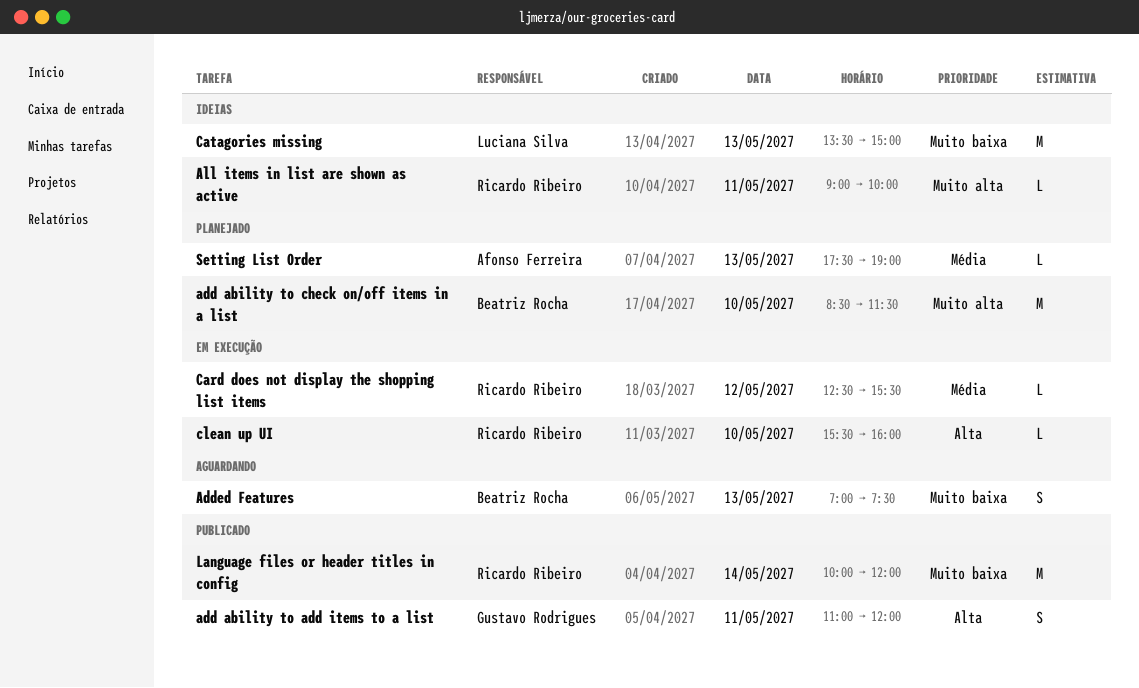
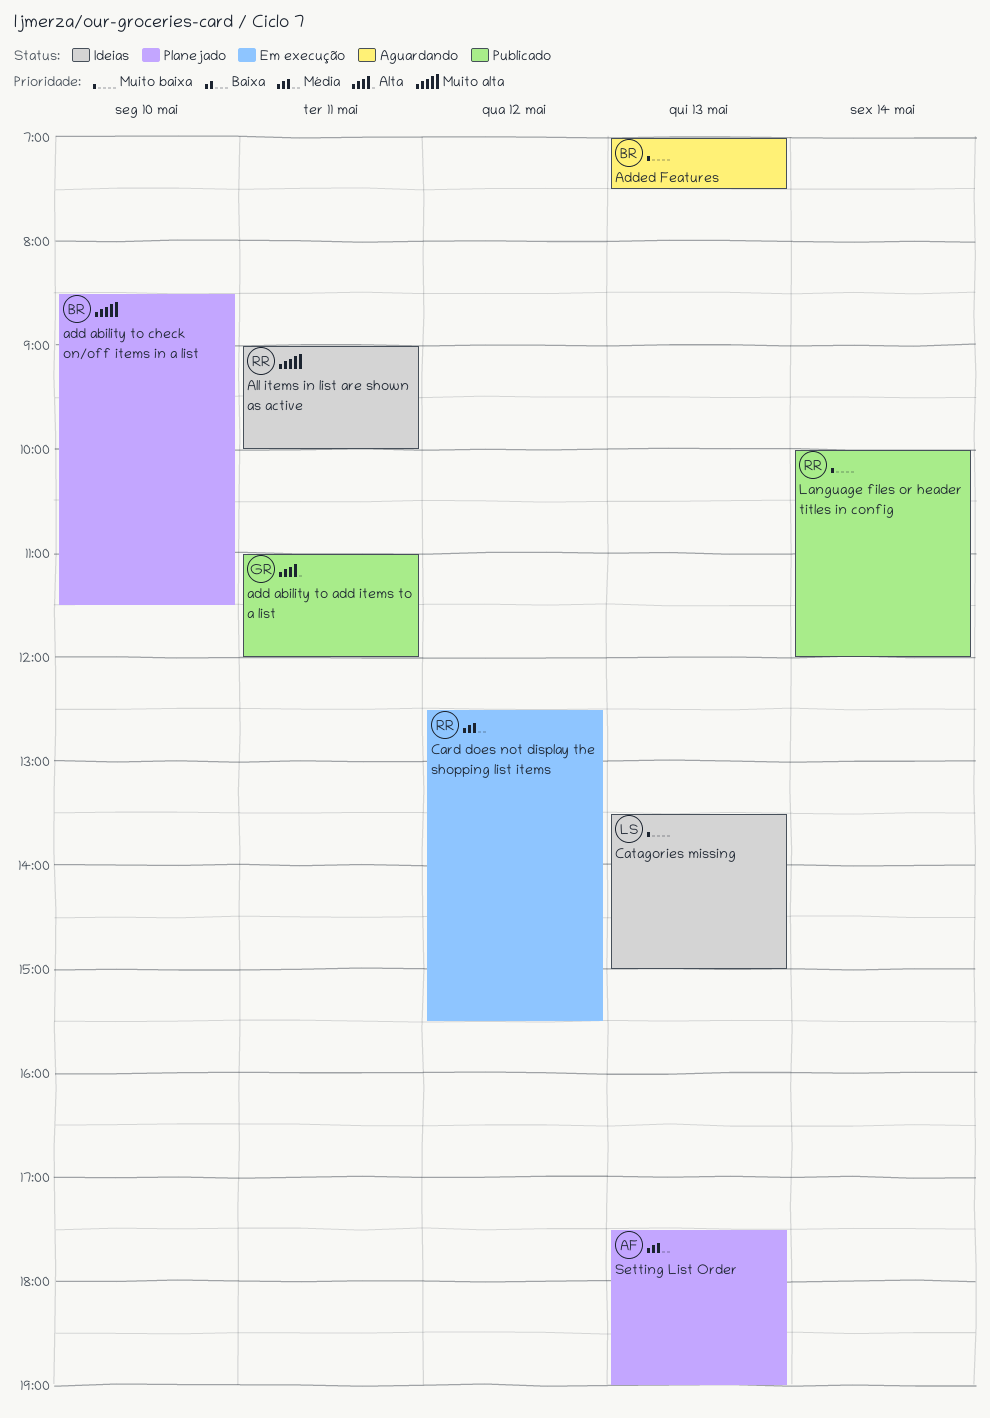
clean up UI: present -> none

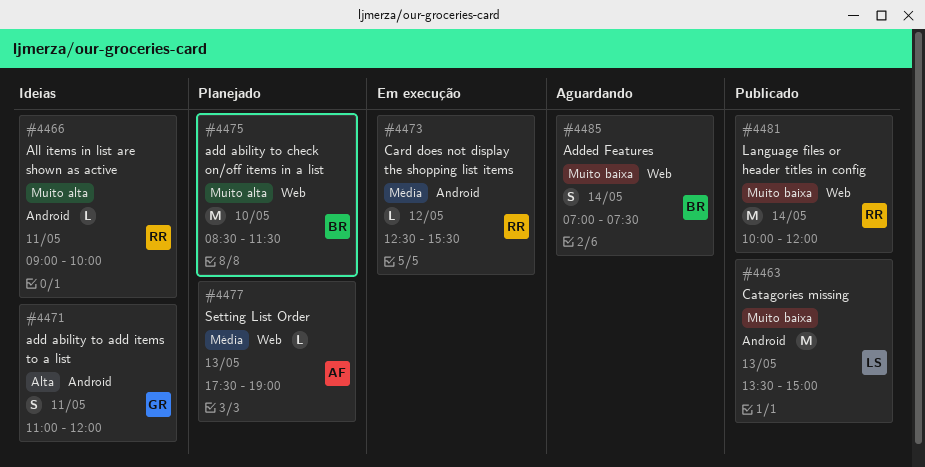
add ability to add items to a list, status: Publicado -> Ideias
Added Features, day: May 13 -> May 14
Catagories missing, status: Ideias -> Publicado

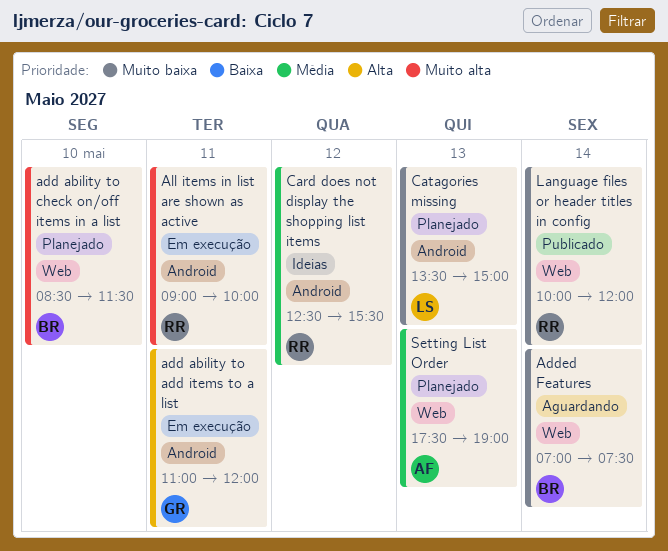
add ability to add items to a list, status: Ideias -> Em execução
All items in list are shown as active, status: Ideias -> Em execução
Card does not display the shopping list items, status: Em execução -> Ideias
Catagories missing, status: Publicado -> Planejado

